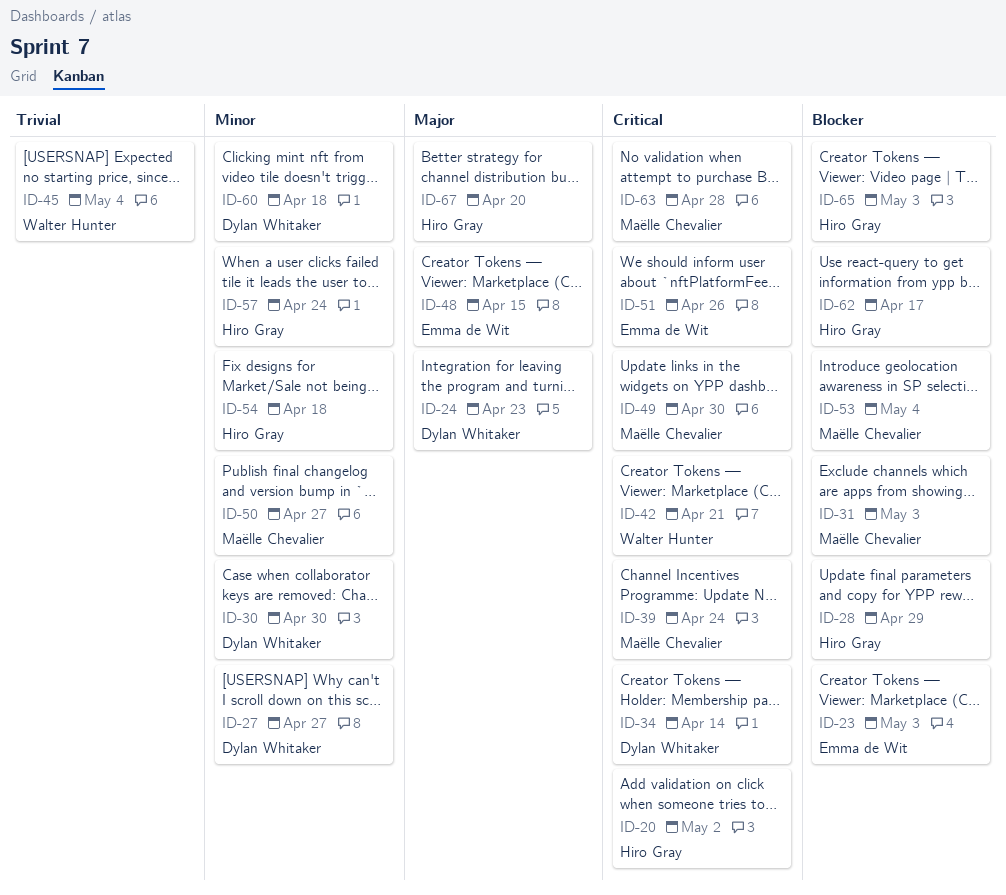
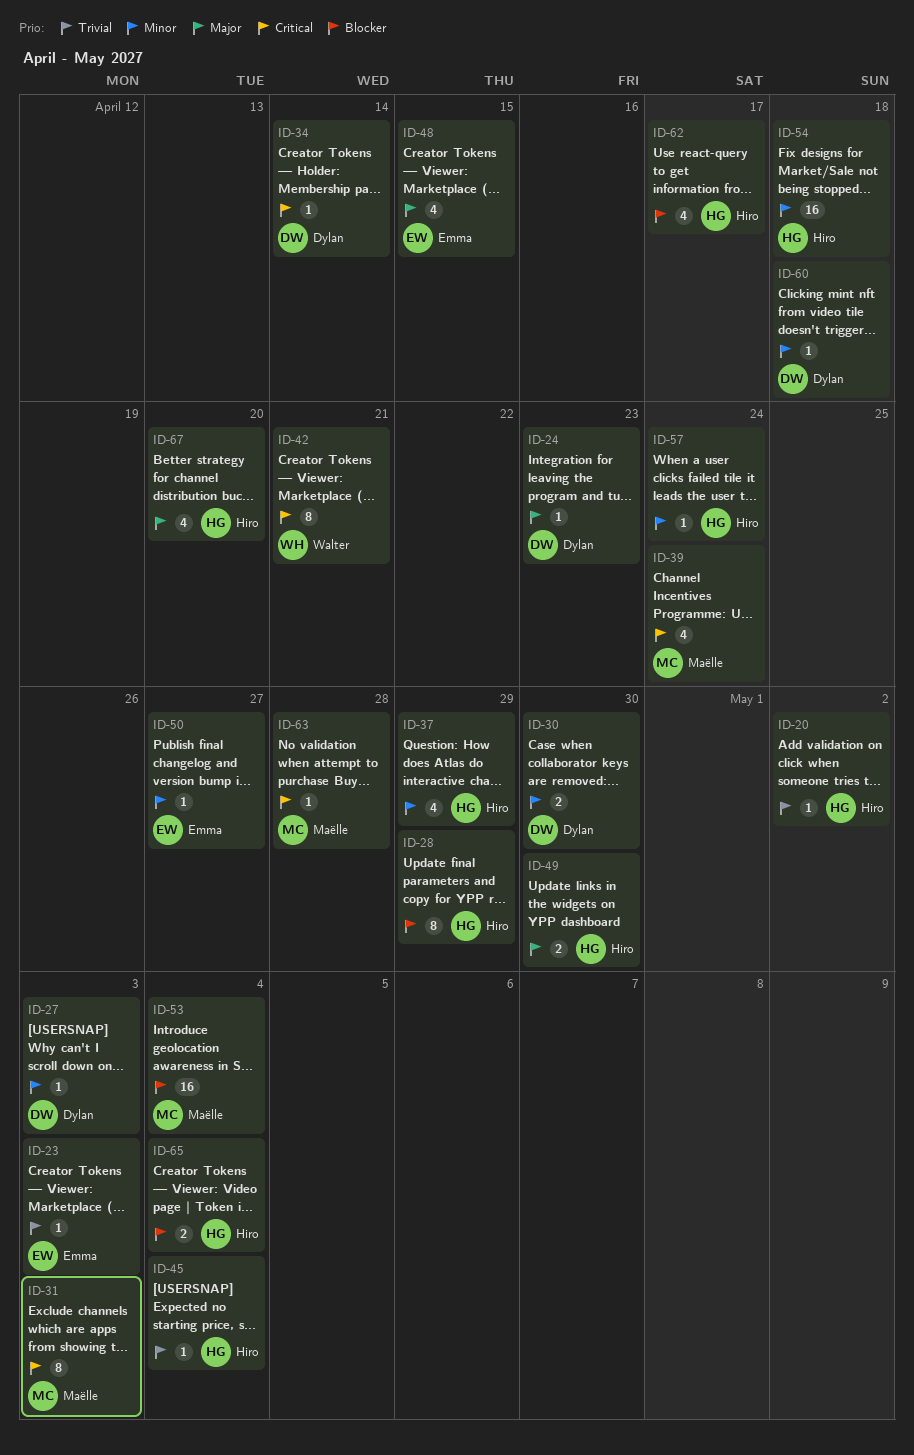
ID-20, priority: Critical -> Trivial
ID-23, priority: Blocker -> Trivial
ID-27, due: Apr 27 -> May 3
ID-31, priority: Blocker -> Critical
ID-37: none -> present
ID-45, owner: Walter Hunter -> Hiro Gray
ID-49, owner: Maëlle Chevalier -> Hiro Gray
ID-49, priority: Critical -> Major
ID-50, owner: Maëlle Chevalier -> Emma de Wit
ID-51: present -> none
ID-65, due: May 3 -> May 4

